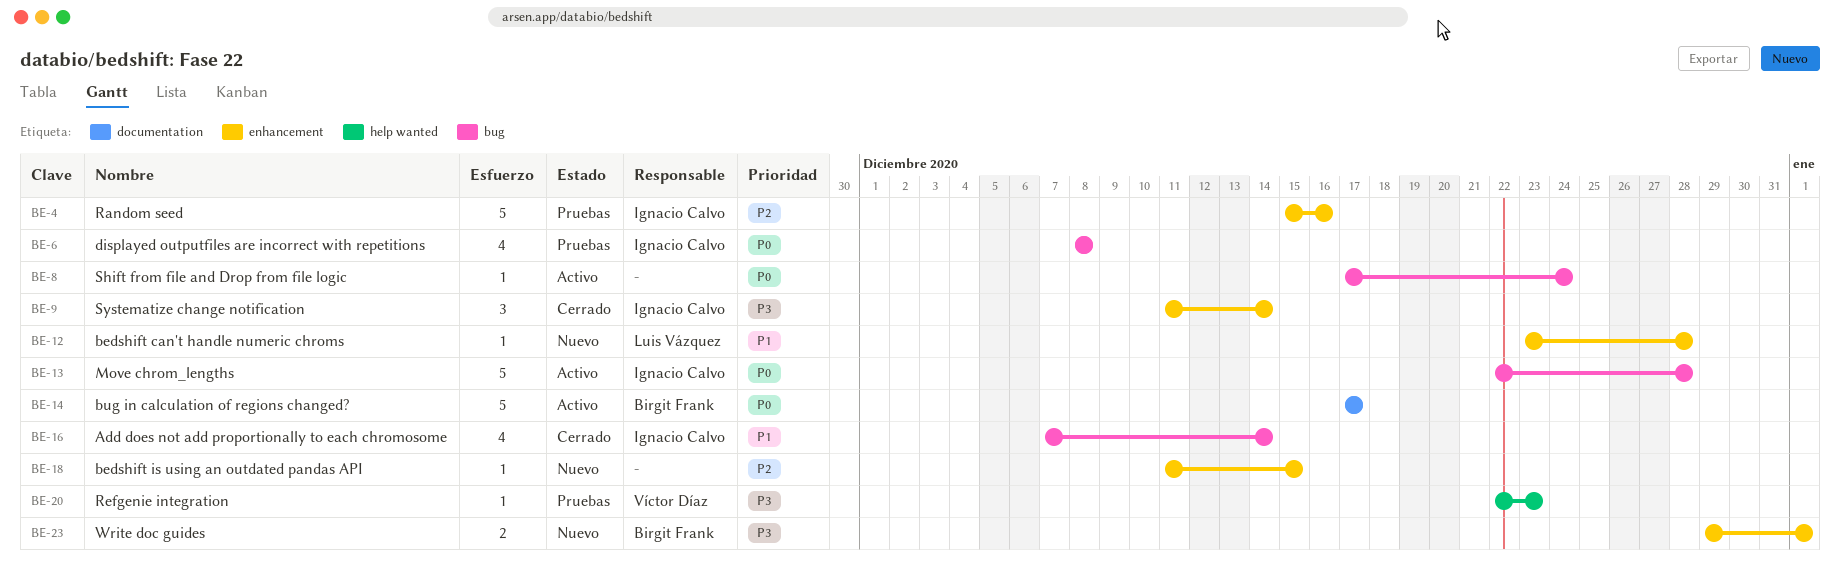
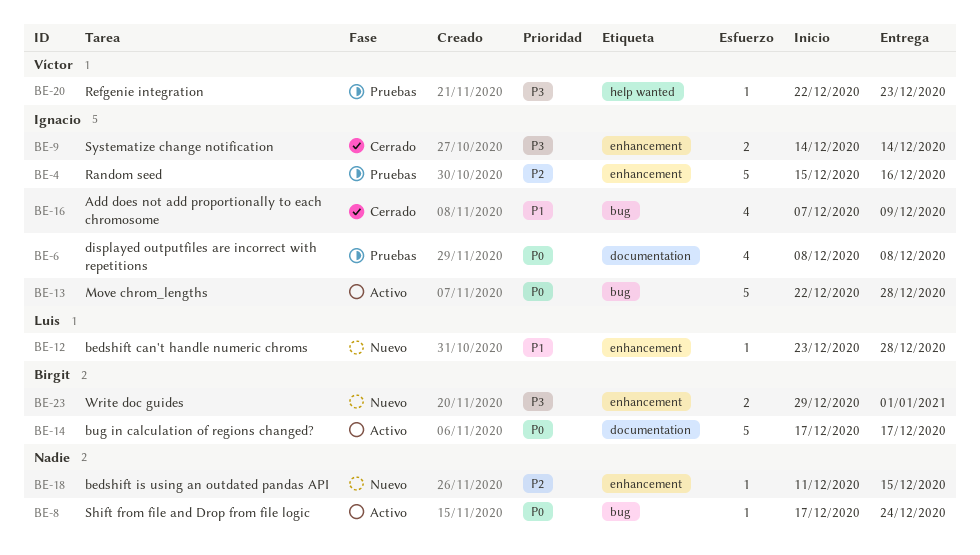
BE-6, label: bug -> documentation
BE-9, estimate: 3 -> 2
BE-9, start: Dec 11 -> Dec 14
BE-16, due: Dec 14 -> Dec 9

